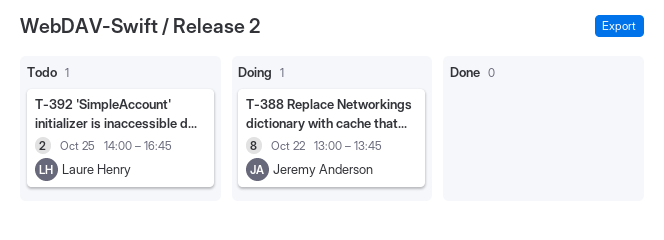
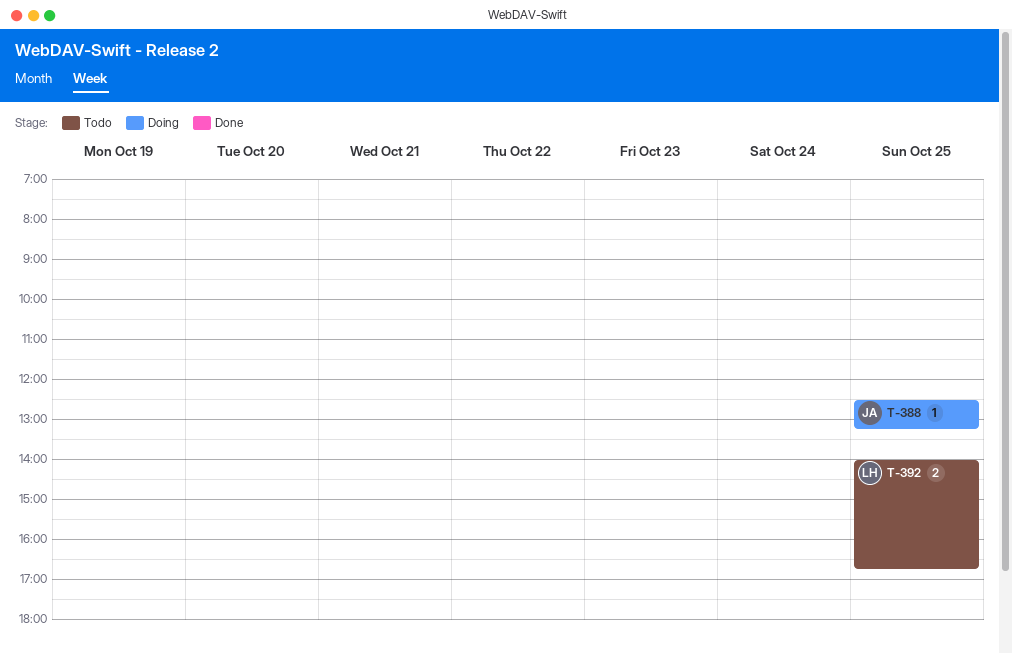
T-388, estimate: 8 -> 1
T-388, day: Oct 22 -> Oct 25
T-388, begins: 13:00 -> 12:30
T-388, ends: 13:45 -> 13:15

